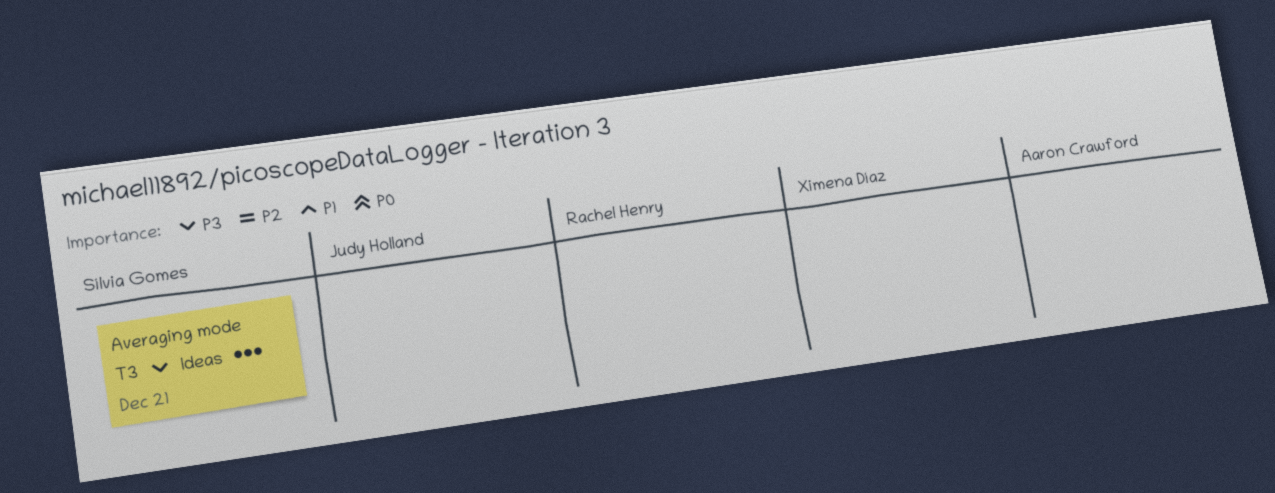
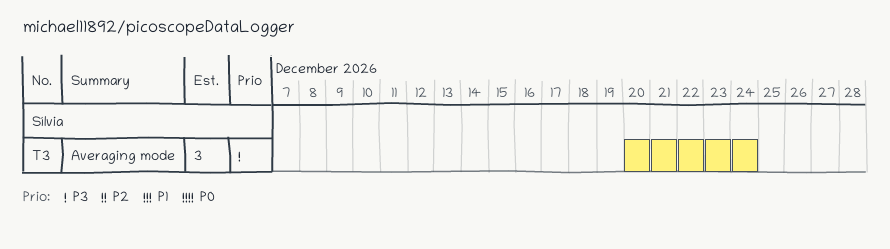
T3, due: Dec 21 -> Dec 24

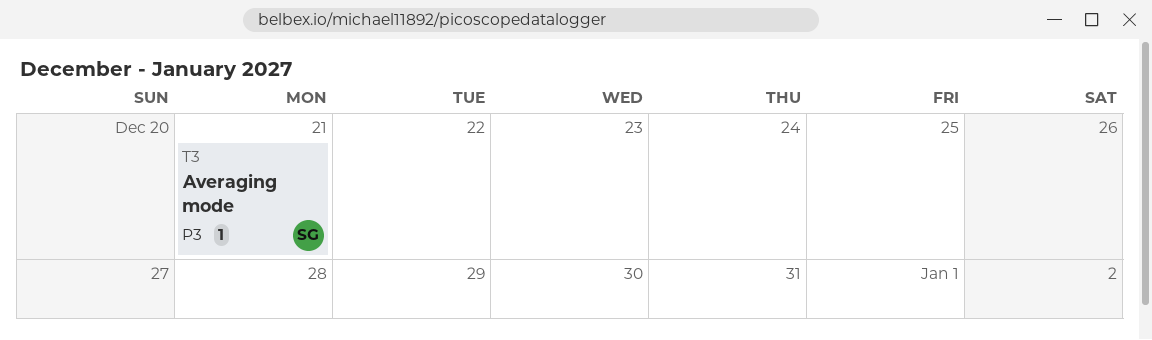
T3, estimate: 3 -> 1
T3, due: Dec 24 -> Dec 21

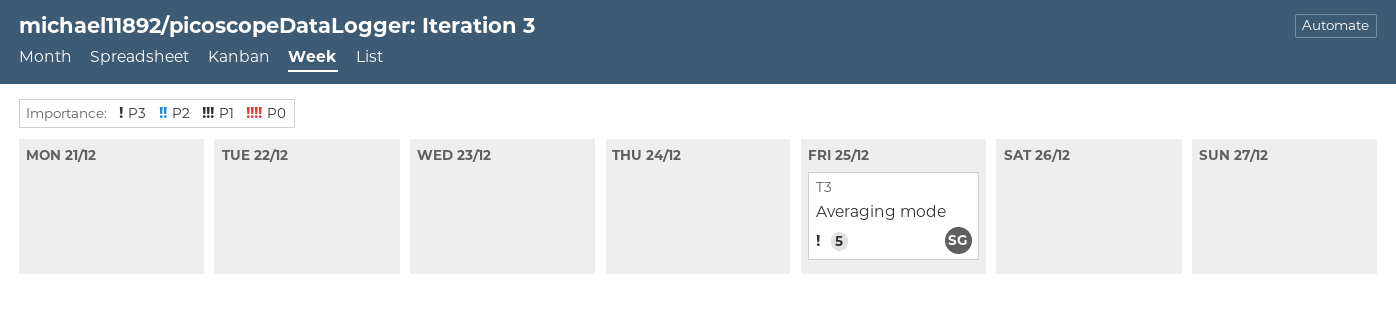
T3, estimate: 1 -> 5
T3, due: Dec 21 -> Dec 25

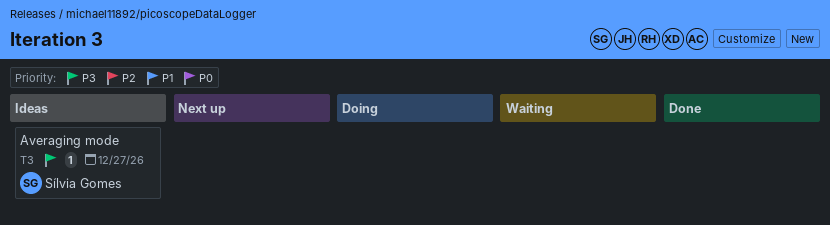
T3, estimate: 5 -> 1
T3, due: Dec 25 -> Dec 27

